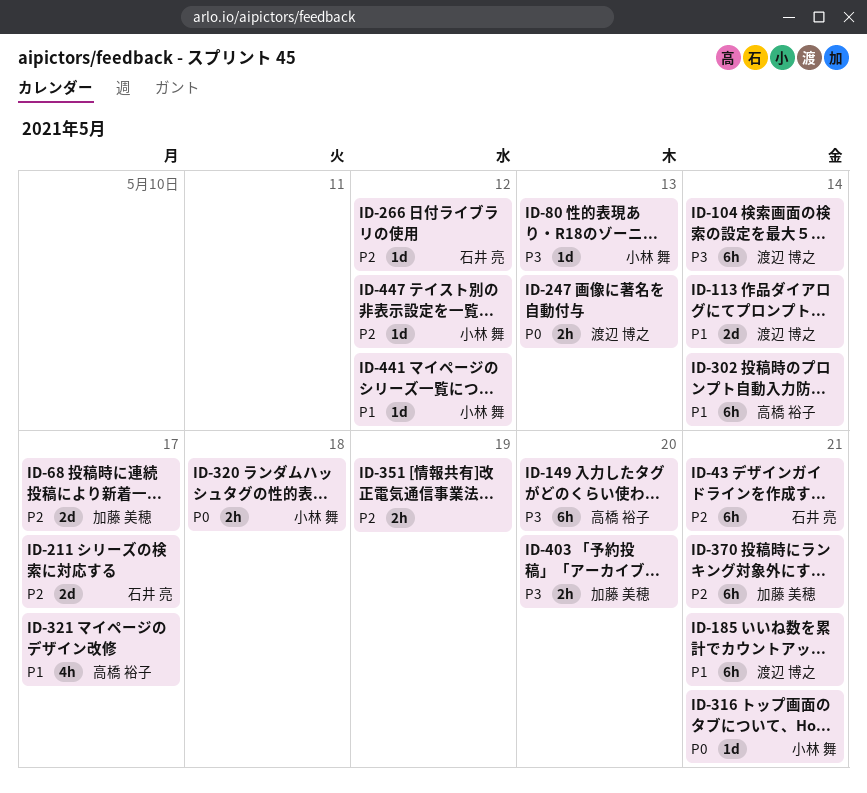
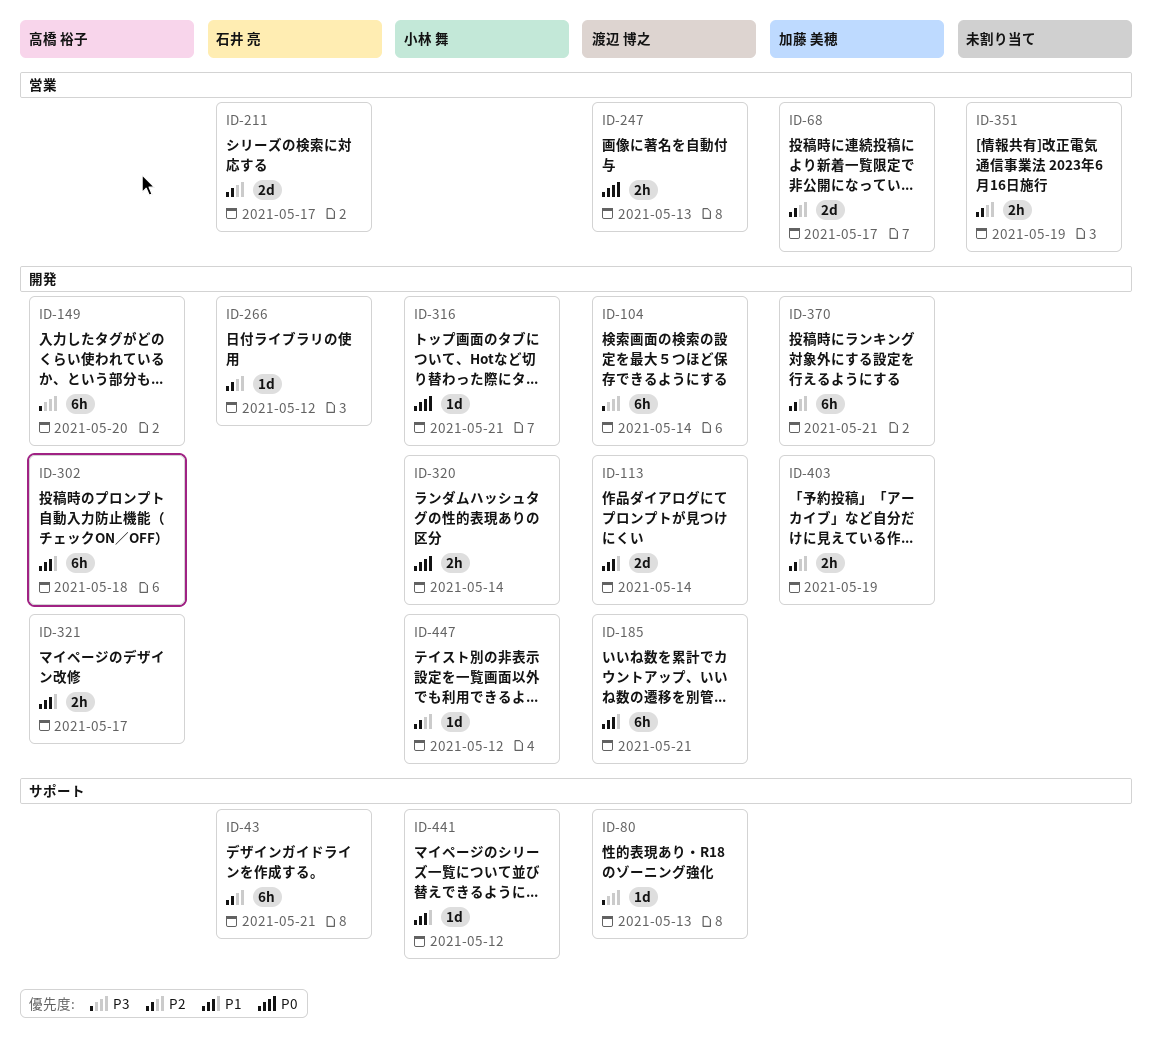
ID-80, owner: 小林 舞 -> 渡辺 博之
ID-302, due: May 14 -> May 18
ID-320, due: May 18 -> May 14
ID-321, estimate: 4h -> 2h
ID-403, priority: P3 -> P2
ID-403, due: May 20 -> May 19

